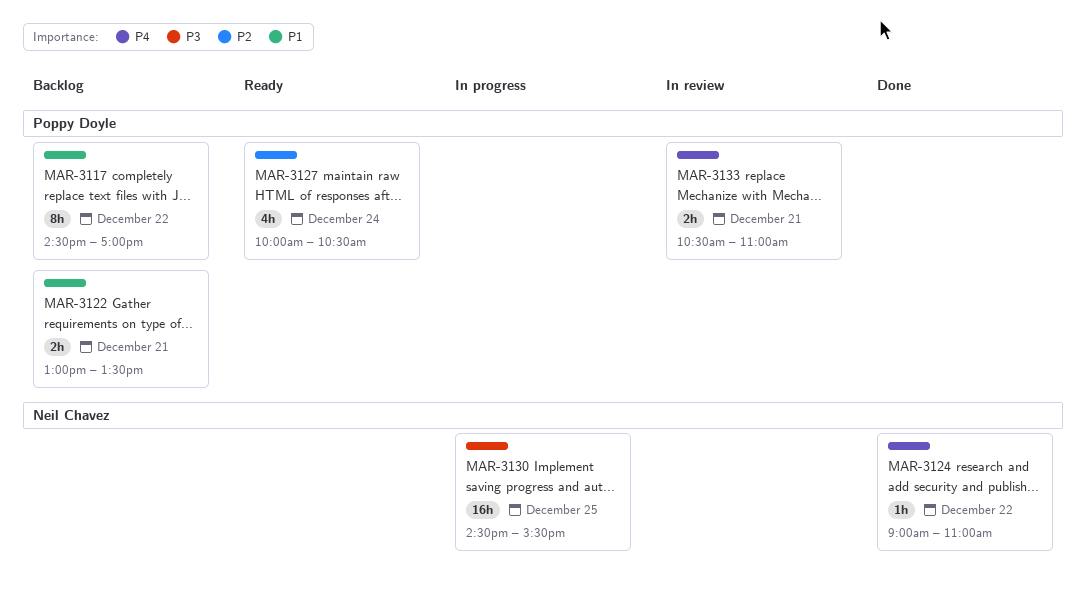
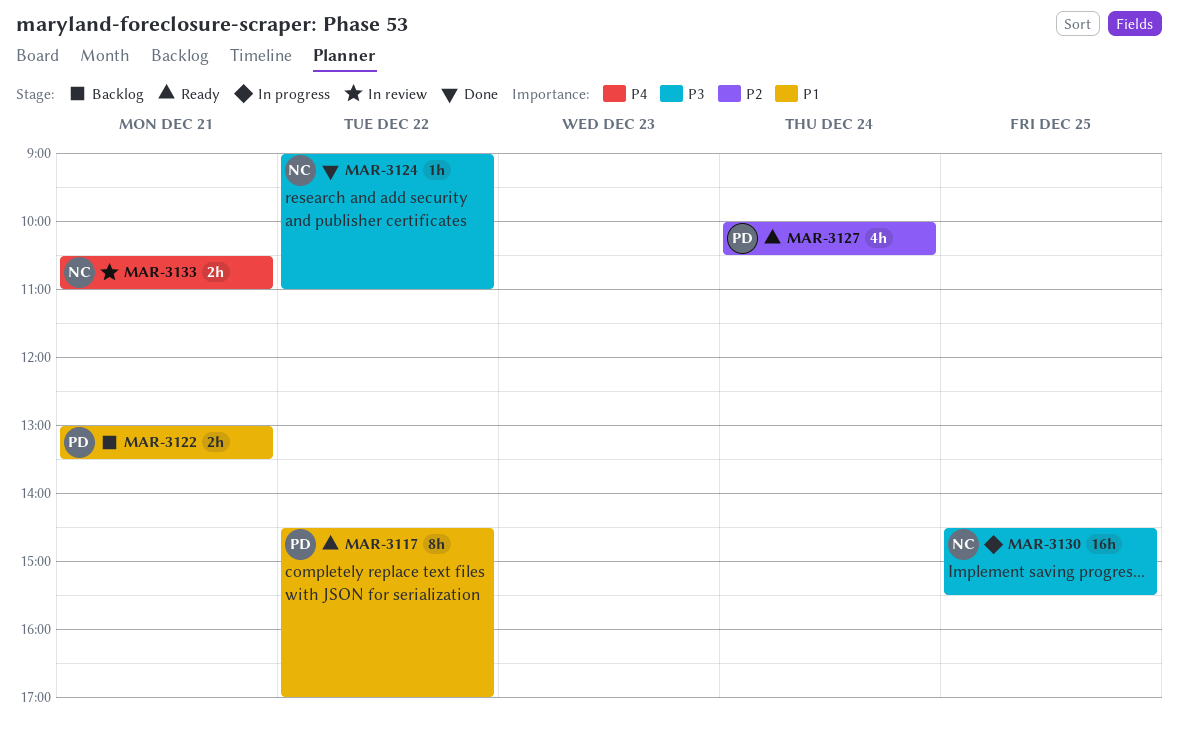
MAR-3117, status: Backlog -> Ready
MAR-3124, priority: P4 -> P3
MAR-3133, owner: Poppy Doyle -> Neil Chavez

